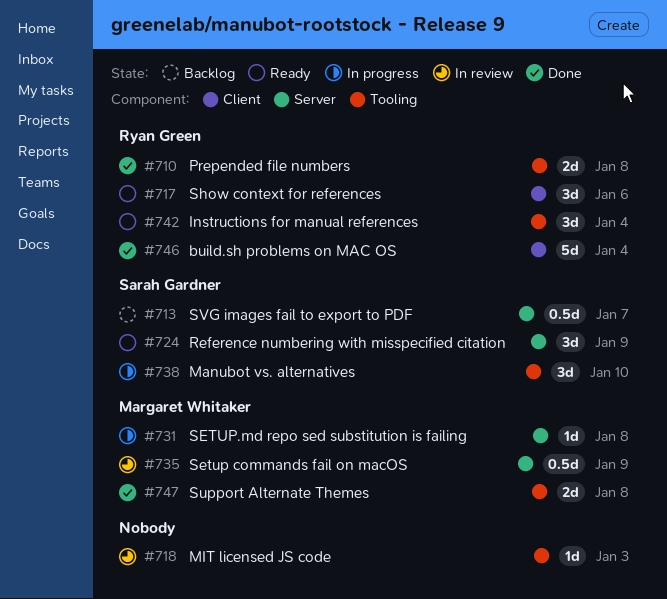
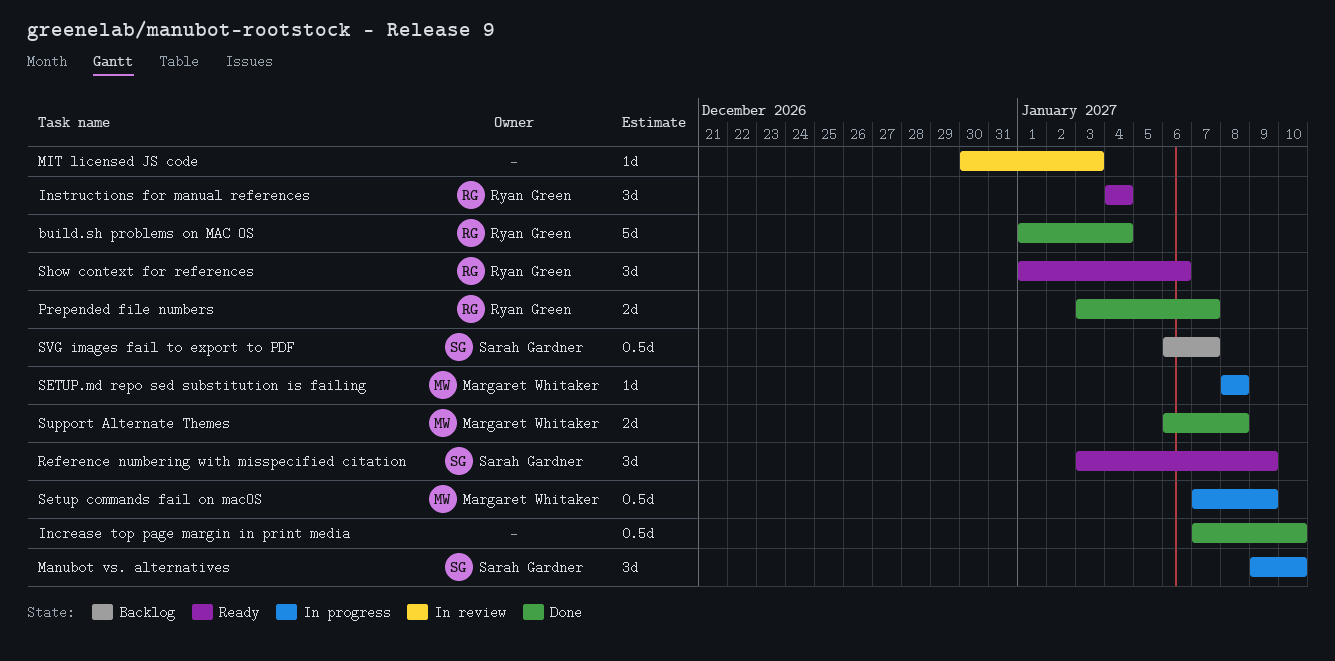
Increase top page margin in print media: none -> present
Prepended file numbers, due: Jan 8 -> Jan 7
Setup commands fail on macOS, status: In review -> In progress

